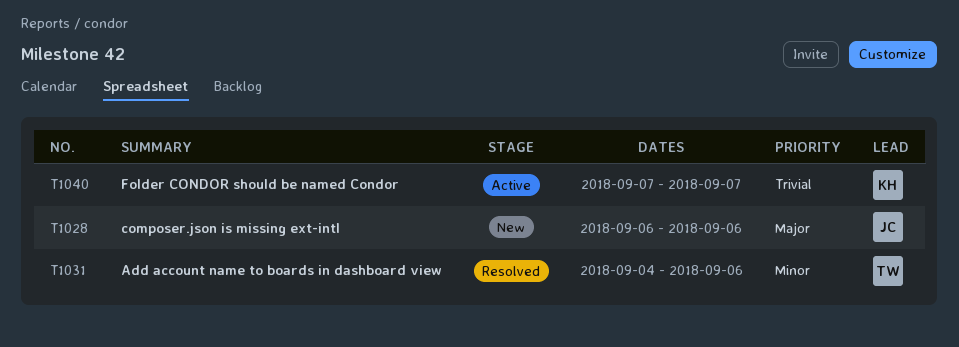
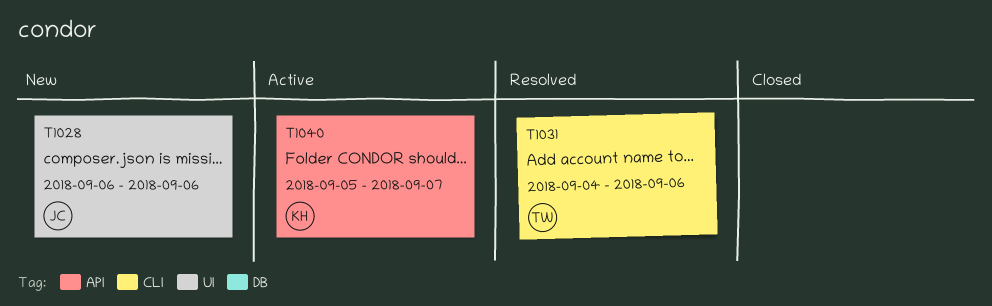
T1040, start: Sep 7 -> Sep 5

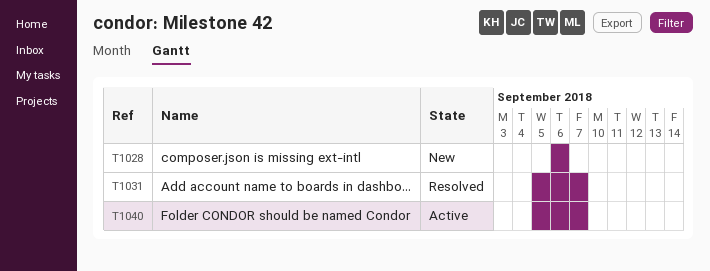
T1031, start: Sep 4 -> Sep 5
T1031, due: Sep 6 -> Sep 7

